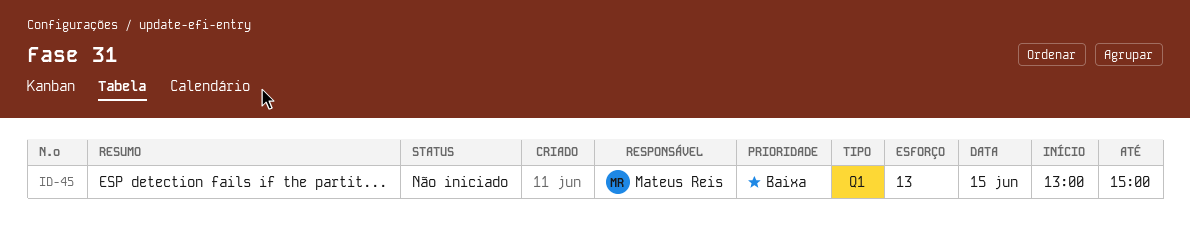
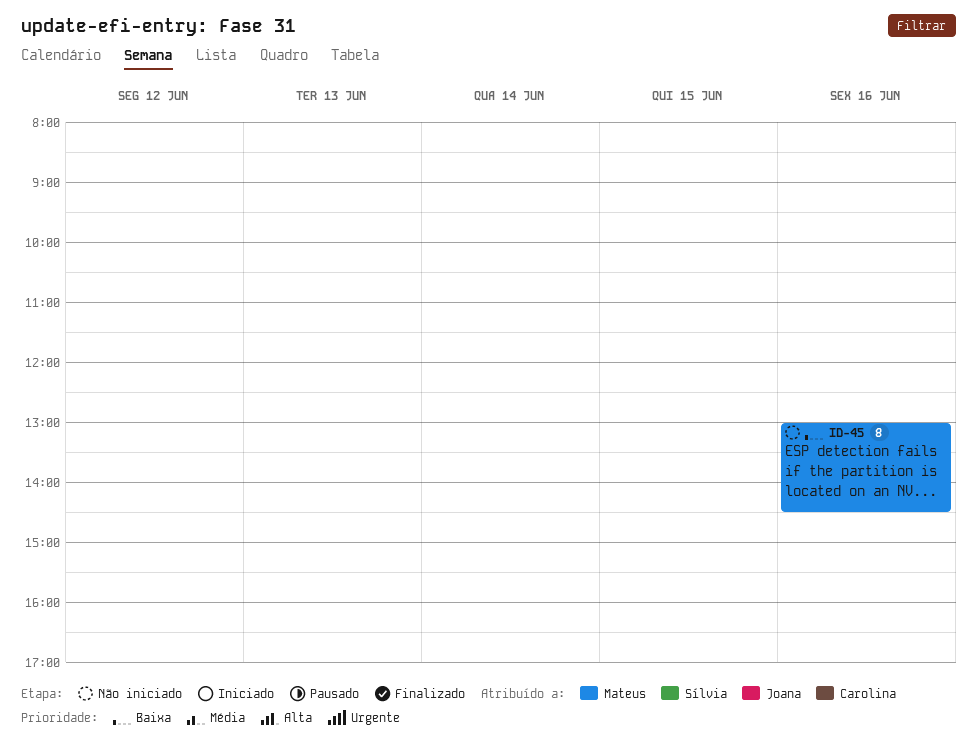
ID-45, estimate: 13 -> 8
ID-45, day: Jun 15 -> Jun 16
ID-45, ends: 15:00 -> 14:30

